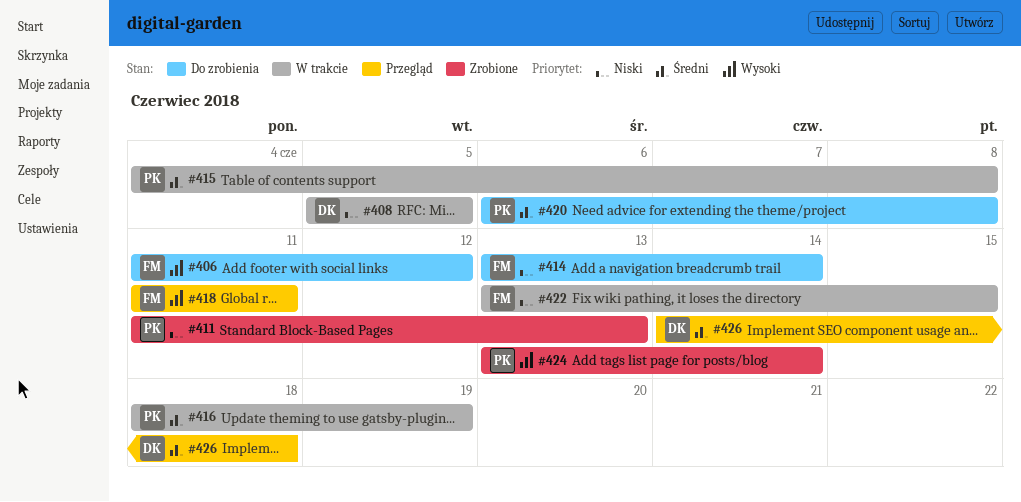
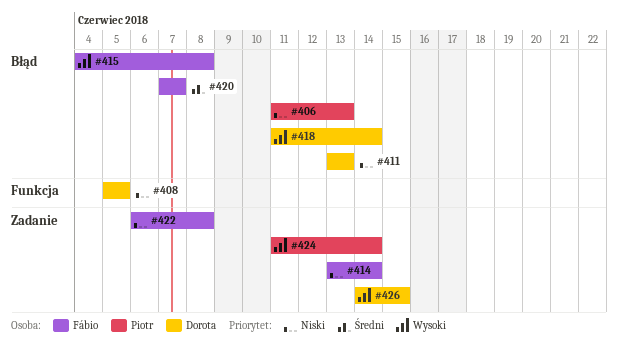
#406, owner: Fábio -> Piotr
#406, priority: Wysoki -> Niski
#406, due: Jun 12 -> Jun 13
#411, owner: Piotr -> Dorota
#411, start: Jun 11 -> Jun 13
#415, owner: Piotr -> Fábio
#415, priority: Średni -> Wysoki
#416: present -> none
#418, owner: Fábio -> Dorota
#418, due: Jun 11 -> Jun 14
#420, owner: Piotr -> Fábio
#420, start: Jun 6 -> Jun 7
#420, due: Jun 8 -> Jun 7
#422, start: Jun 13 -> Jun 6
#422, due: Jun 15 -> Jun 8
#424, start: Jun 13 -> Jun 11
#426, priority: Średni -> Wysoki
#426, due: Jun 18 -> Jun 15

